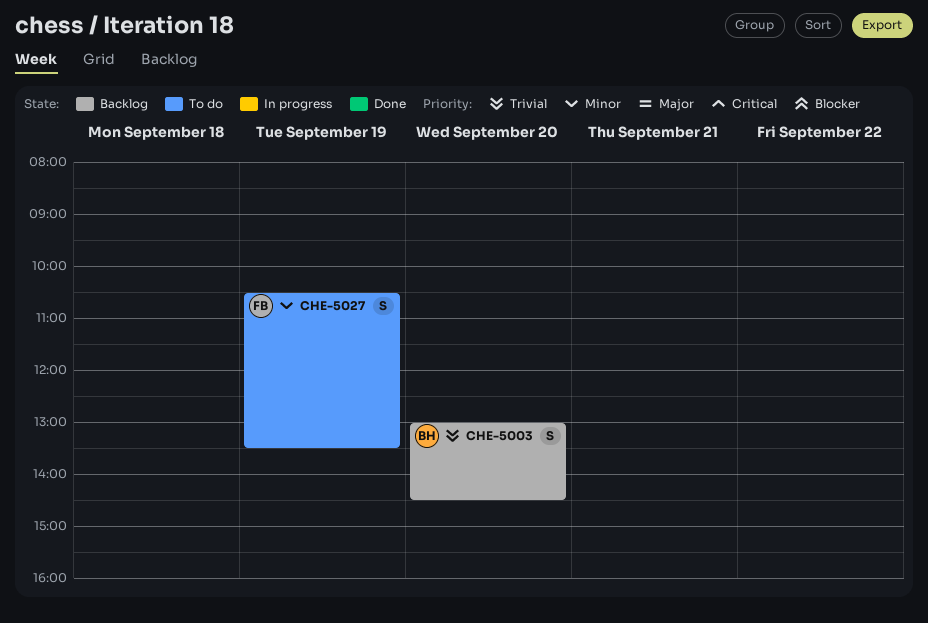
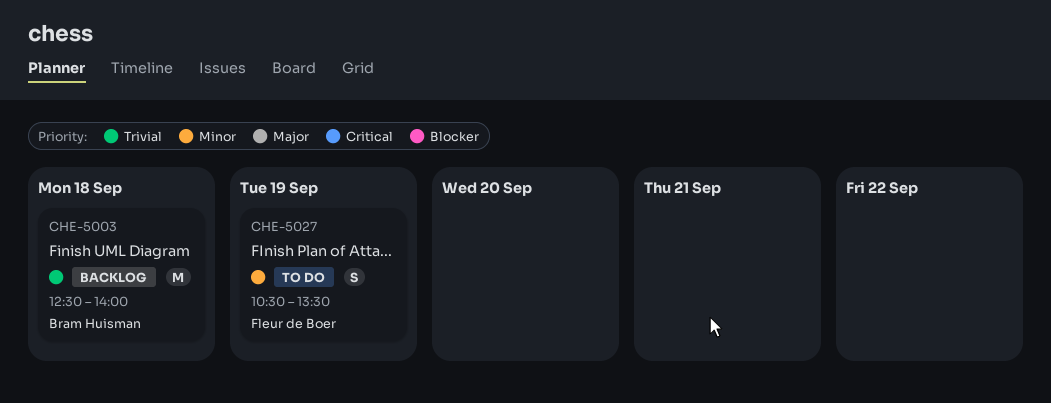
CHE-5003, estimate: S -> M
CHE-5003, day: Sep 20 -> Sep 18
CHE-5003, begins: 13:00 -> 12:30
CHE-5003, ends: 14:30 -> 14:00

